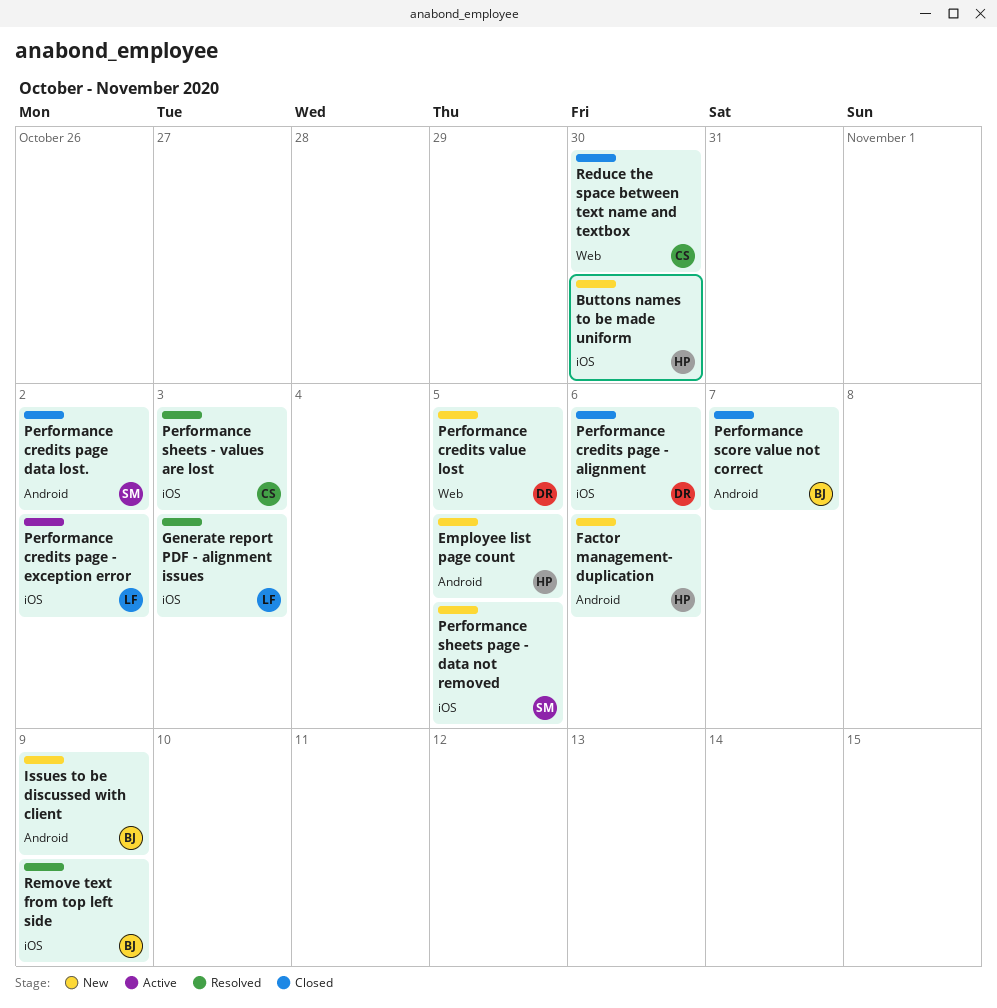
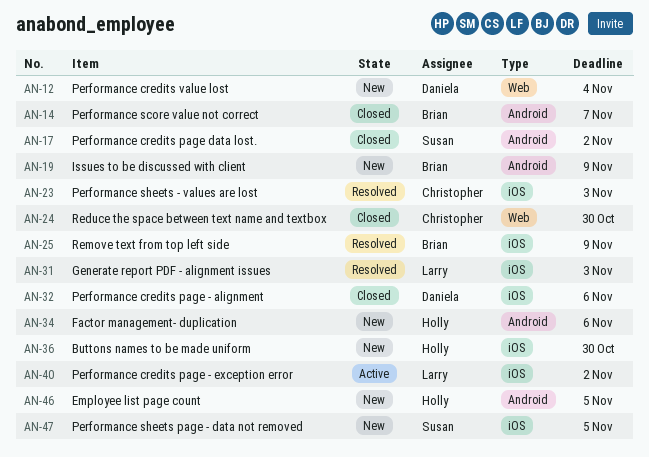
Performance credits value lost, due: Nov 5 -> Nov 4

